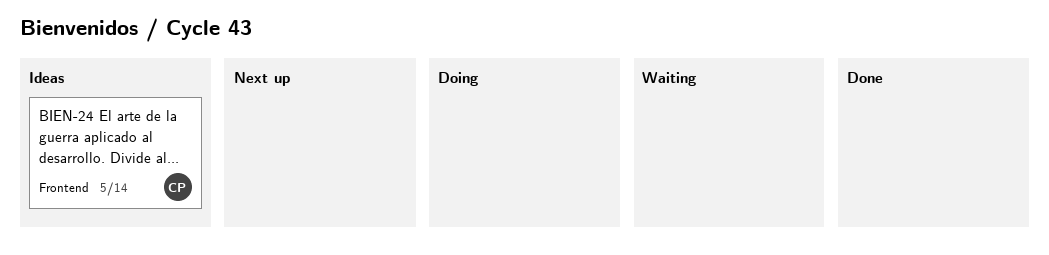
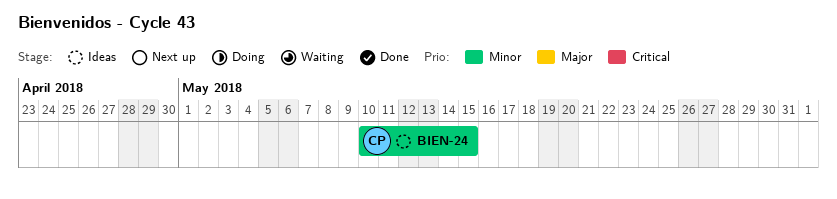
BIEN-24, due: May 14 -> May 15

